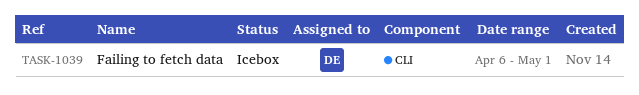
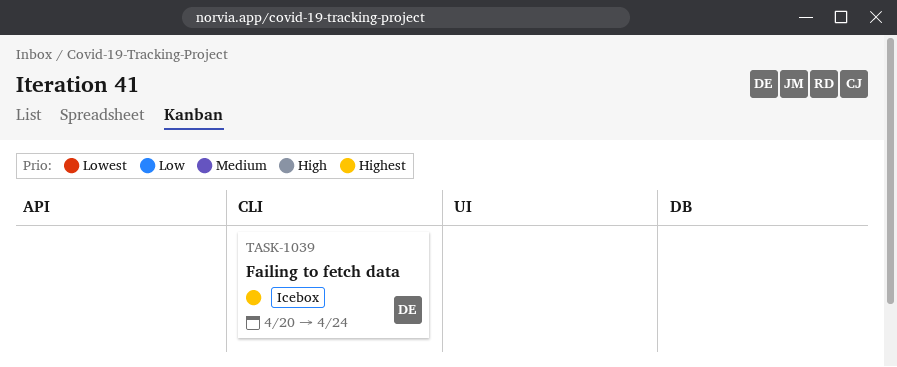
TASK-1039, start: Apr 6 -> Apr 20
TASK-1039, due: May 1 -> Apr 24

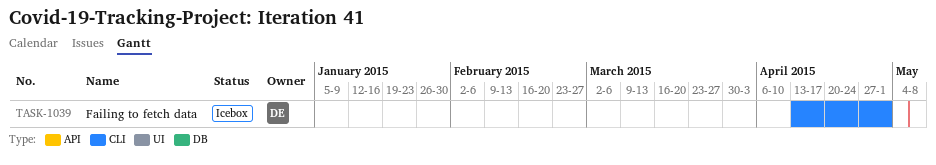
TASK-1039, start: Apr 20 -> Apr 13
TASK-1039, due: Apr 24 -> May 1

